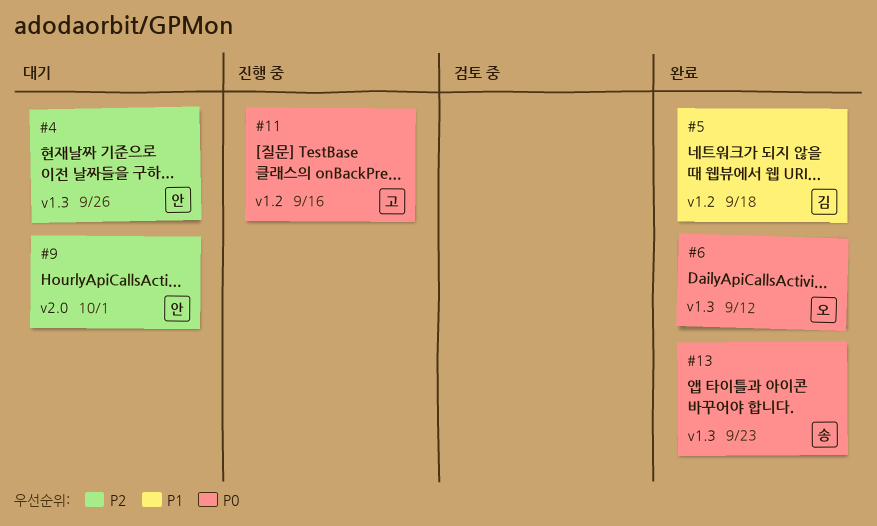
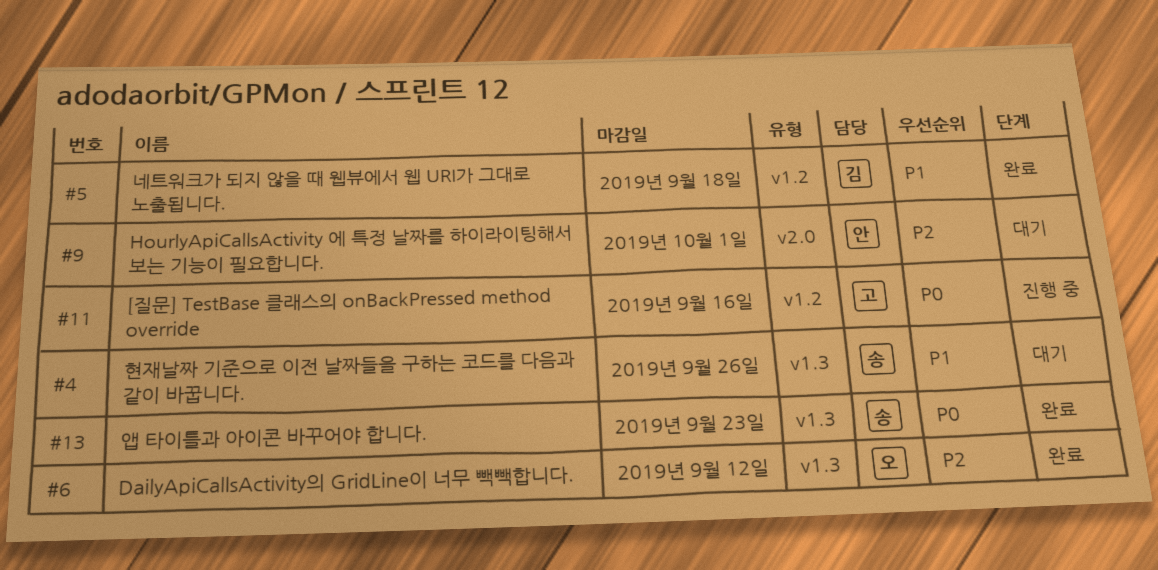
#4, owner: 안 -> 송
#4, priority: P2 -> P1
#6, priority: P0 -> P2

